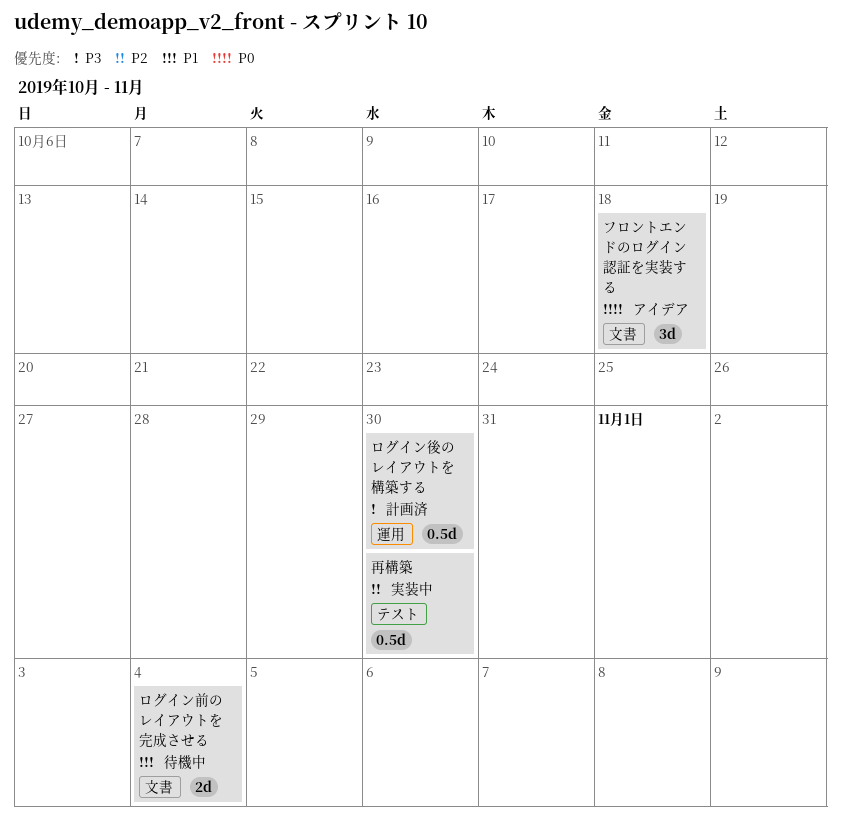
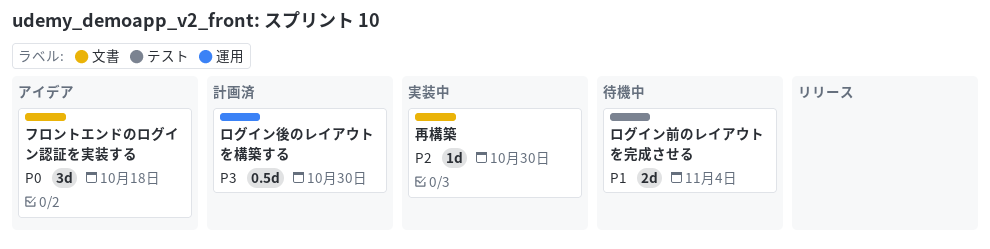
ログイン前のレイアウトを完成させる, label: 文書 -> テスト
再構築, label: テスト -> 文書
再構築, estimate: 0.5d -> 1d

